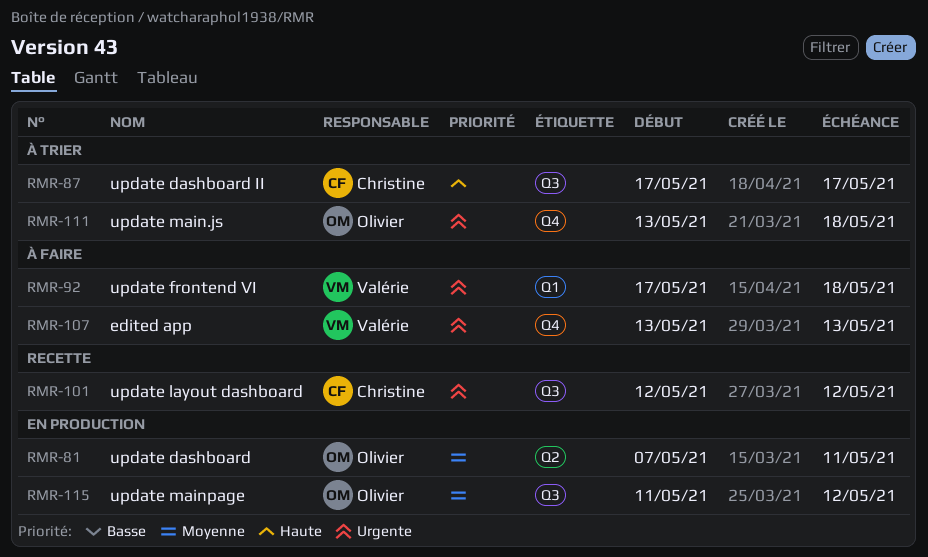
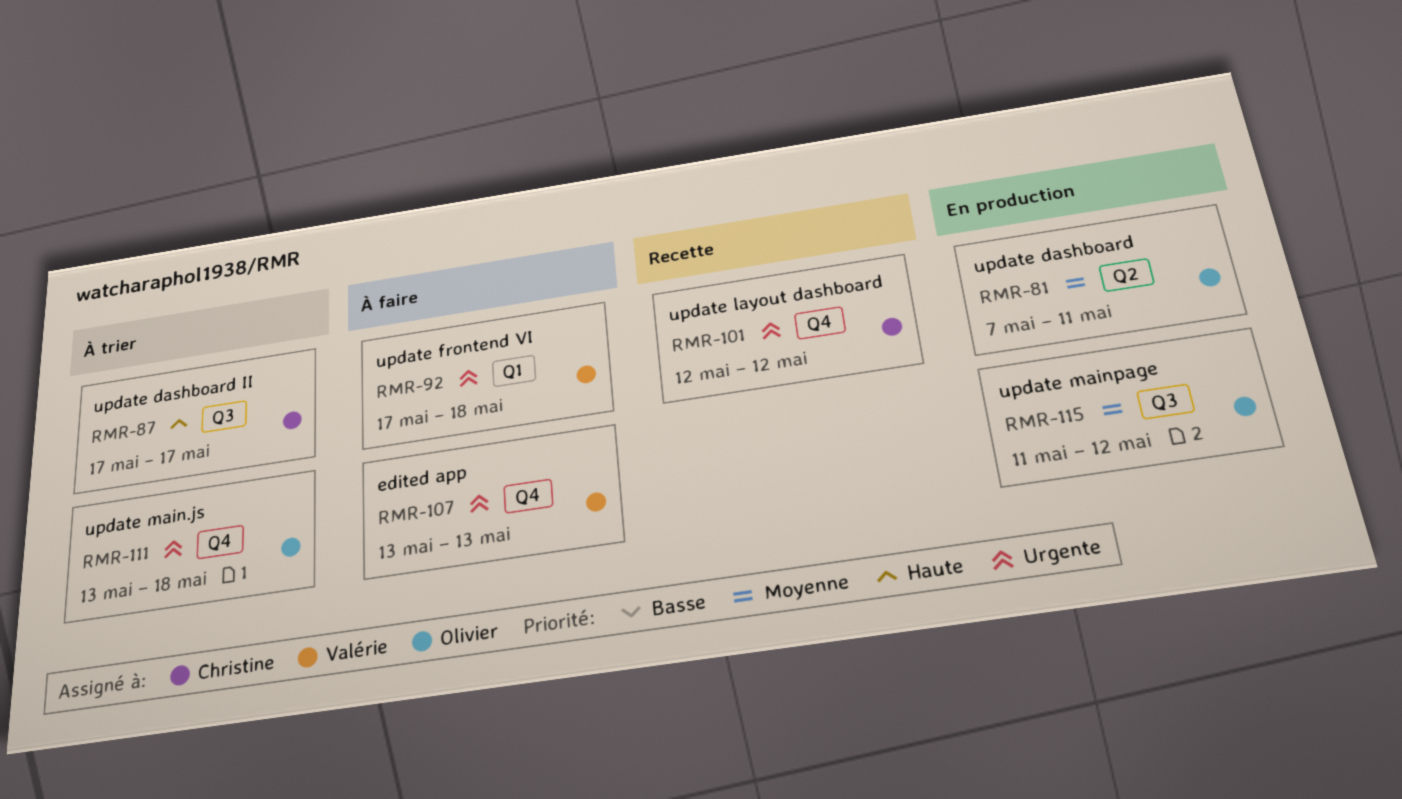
RMR-101, label: Q3 -> Q4

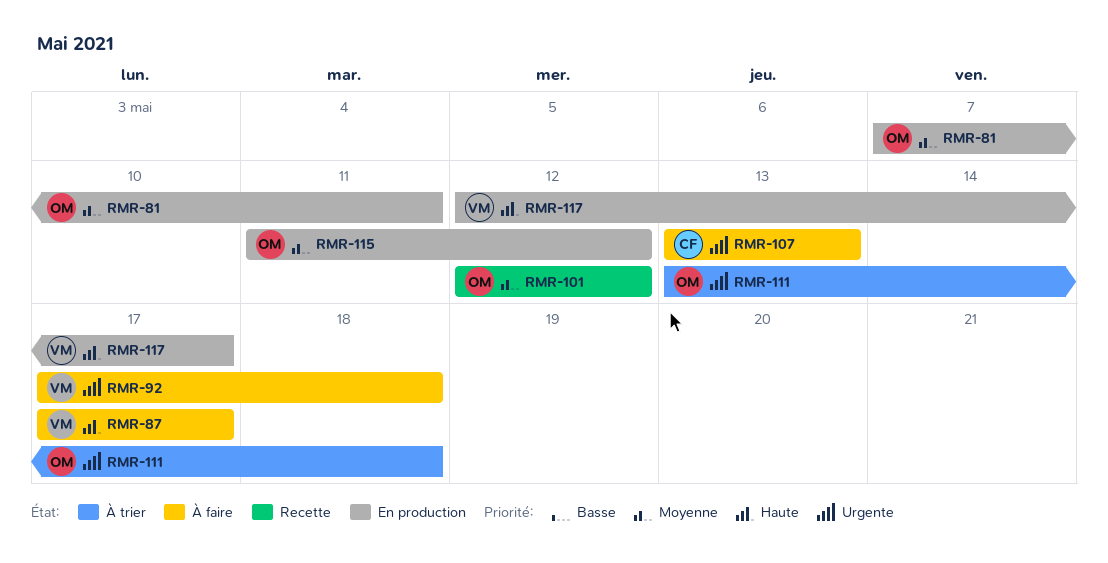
RMR-87, status: À trier -> À faire
RMR-87, owner: Christine -> Valérie
RMR-101, owner: Christine -> Olivier
RMR-101, priority: Urgente -> Moyenne
RMR-107, owner: Valérie -> Christine
RMR-117: none -> present

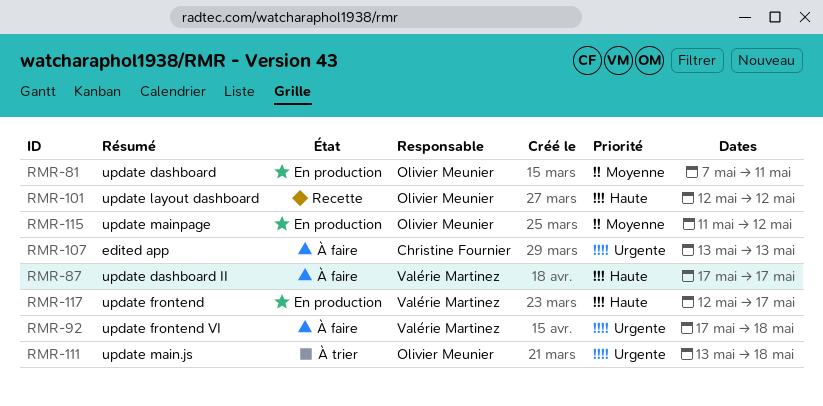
RMR-101, priority: Moyenne -> Haute

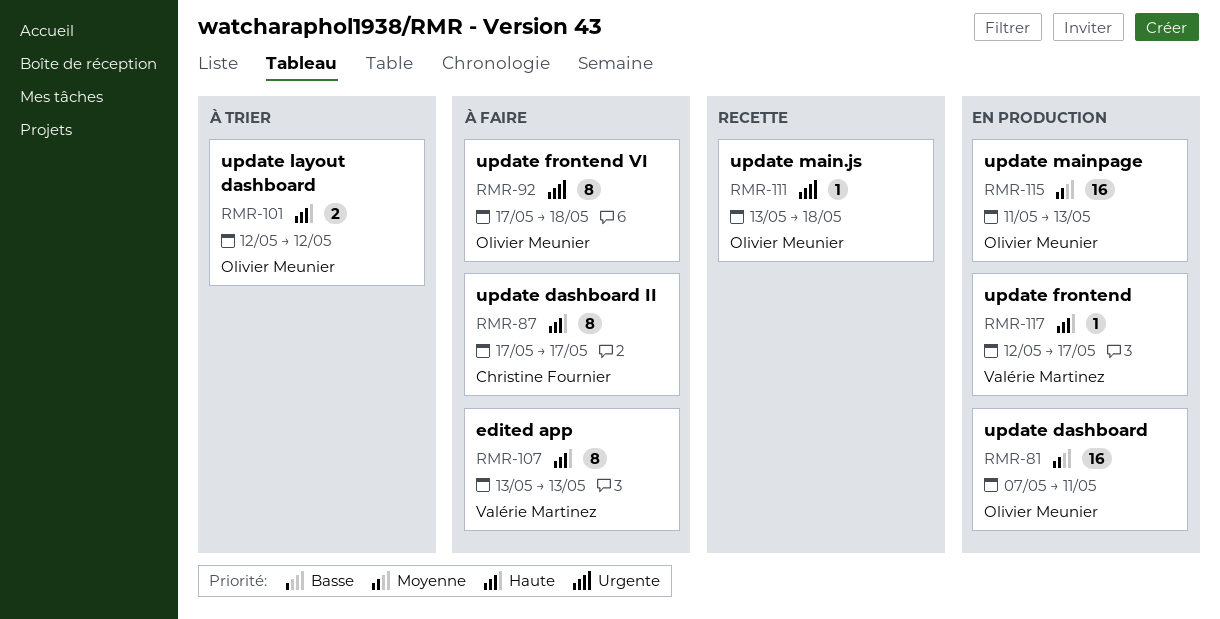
RMR-87, owner: Valérie Martinez -> Christine Fournier
RMR-92, owner: Valérie Martinez -> Olivier Meunier
RMR-101, status: Recette -> À trier
RMR-107, owner: Christine Fournier -> Valérie Martinez
RMR-107, priority: Urgente -> Haute
RMR-111, status: À trier -> Recette
RMR-115, due: May 12 -> May 13

